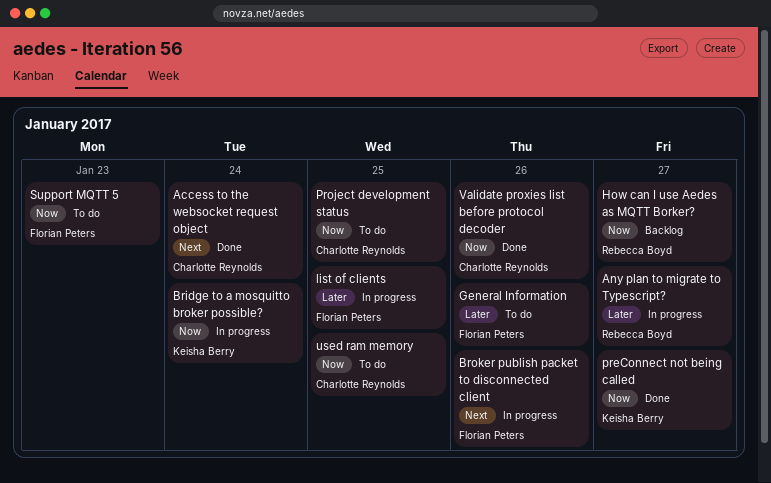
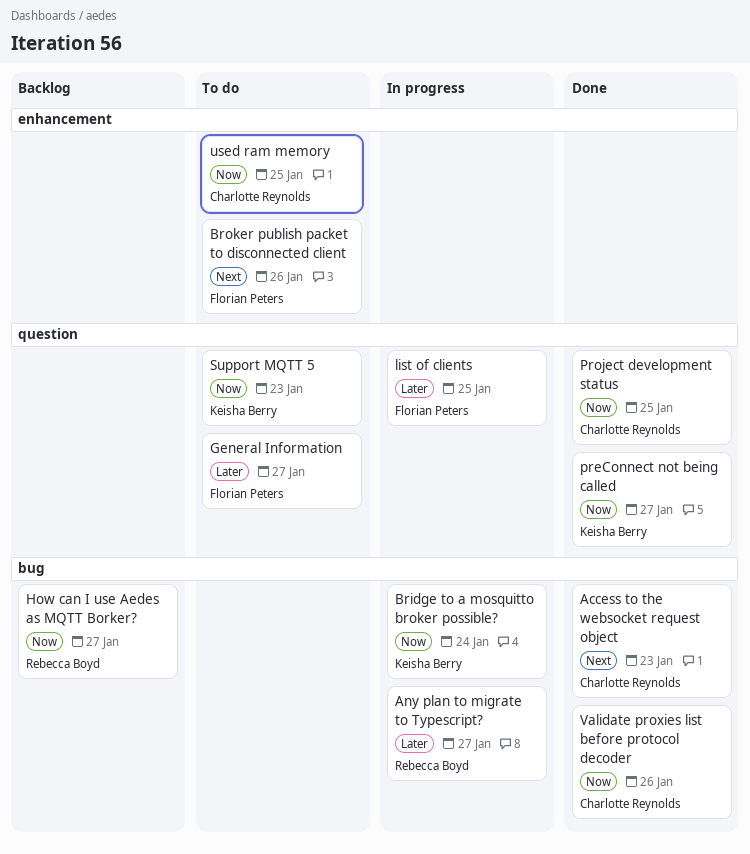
Access to the websocket request object, due: Jan 24 -> Jan 23
Broker publish packet to disconnected client, status: In progress -> To do
General Information, due: Jan 26 -> Jan 27
Project development status, status: To do -> Done
Support MQTT 5, owner: Florian Peters -> Keisha Berry

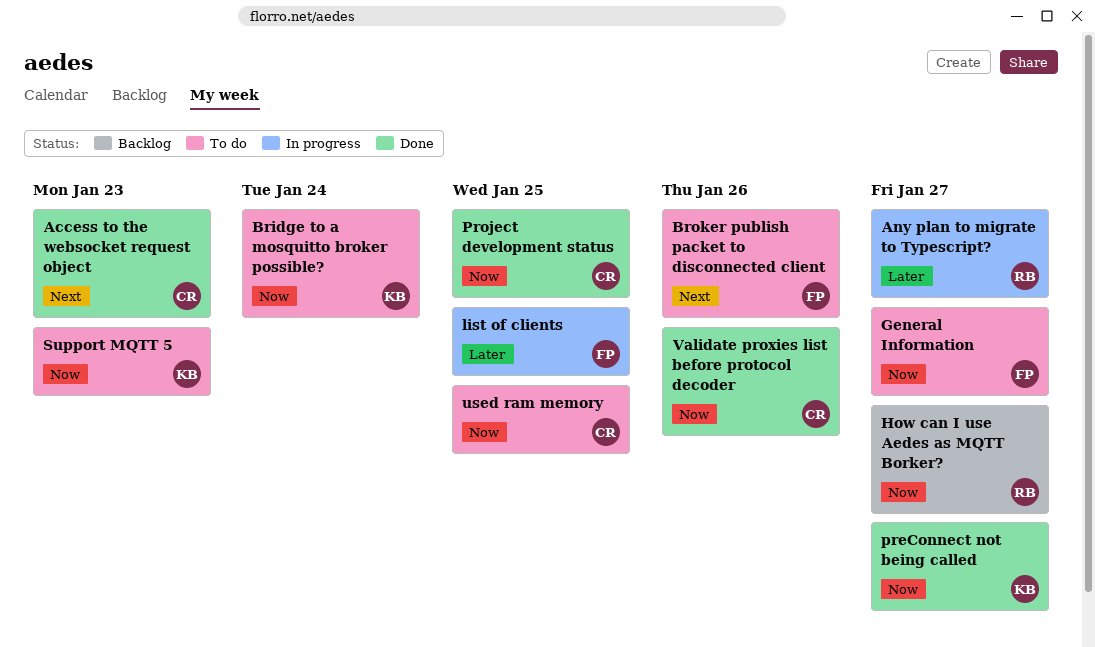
Bridge to a mosquitto broker possible?, status: In progress -> To do
General Information, priority: Later -> Now

